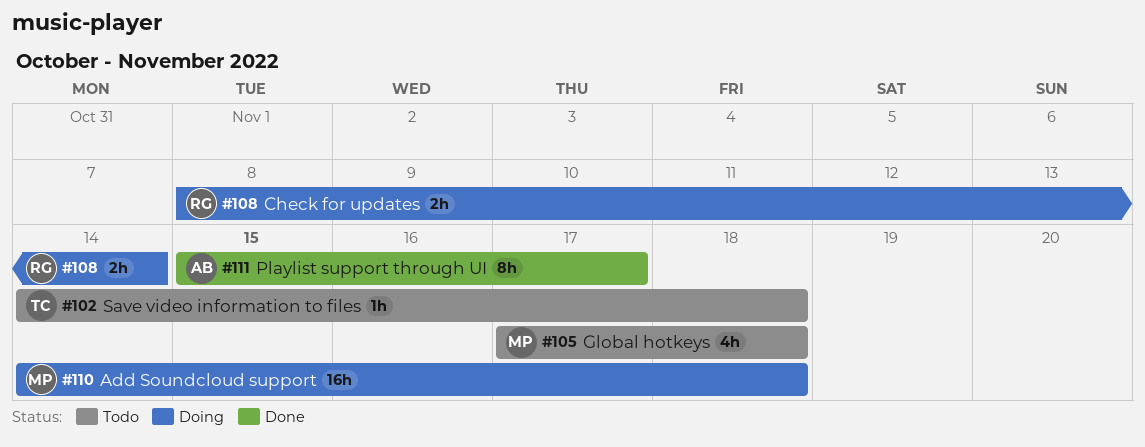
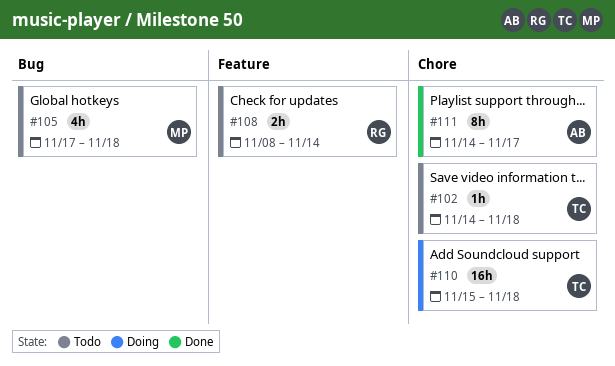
#108, status: Doing -> Todo
#110, owner: MP -> TC
#110, start: Nov 14 -> Nov 15
#111, start: Nov 15 -> Nov 14

